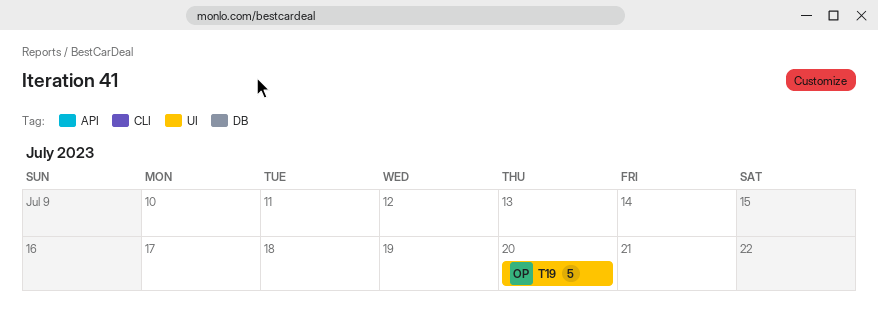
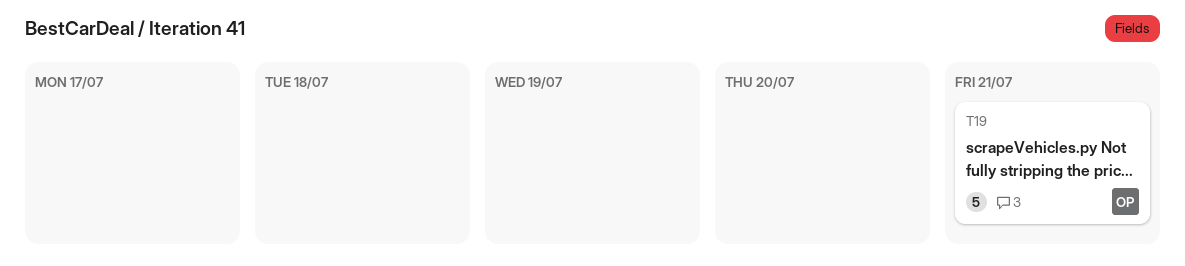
T19, due: Jul 20 -> Jul 21

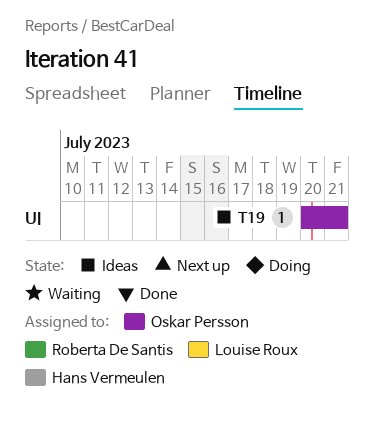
T19, estimate: 5 -> 1

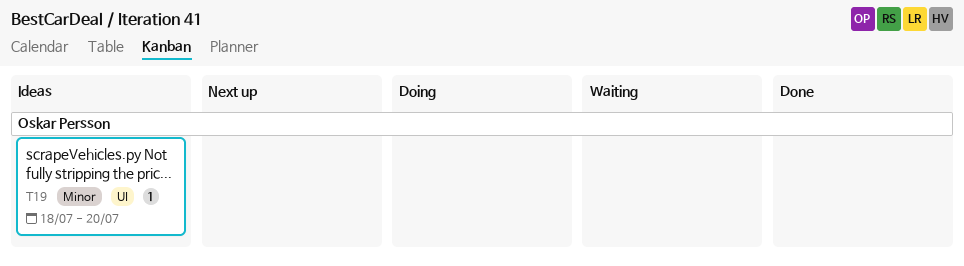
T19, start: Jul 20 -> Jul 18
T19, due: Jul 21 -> Jul 20

